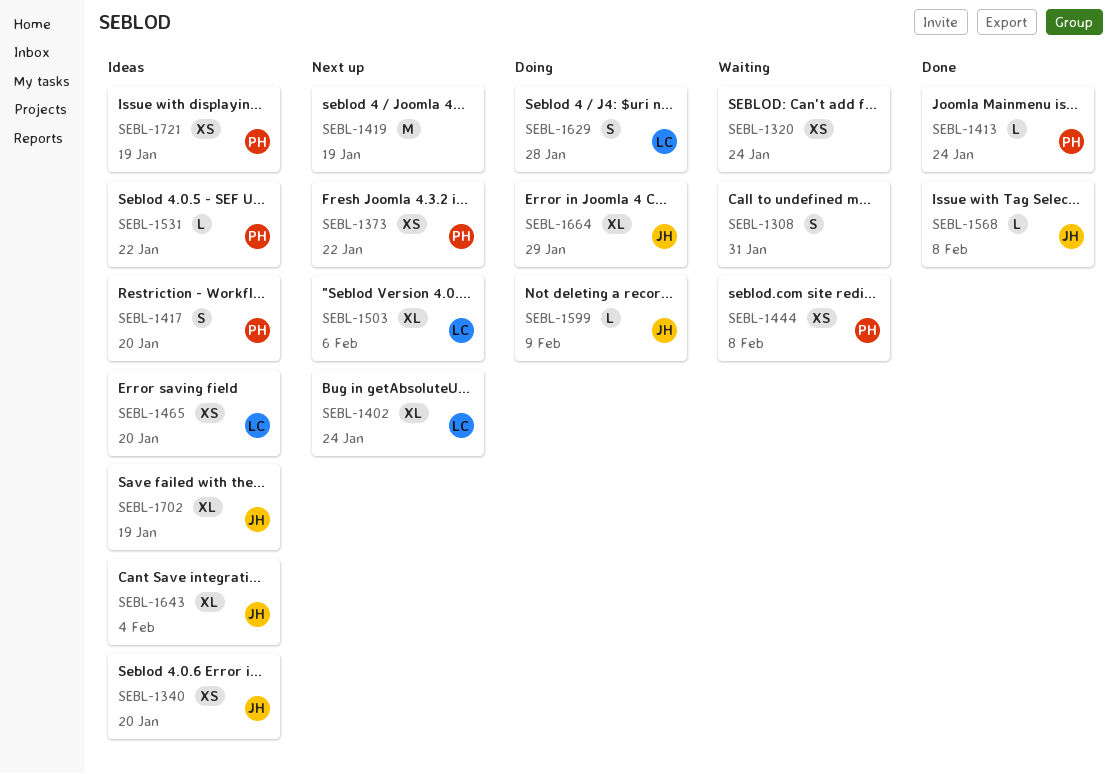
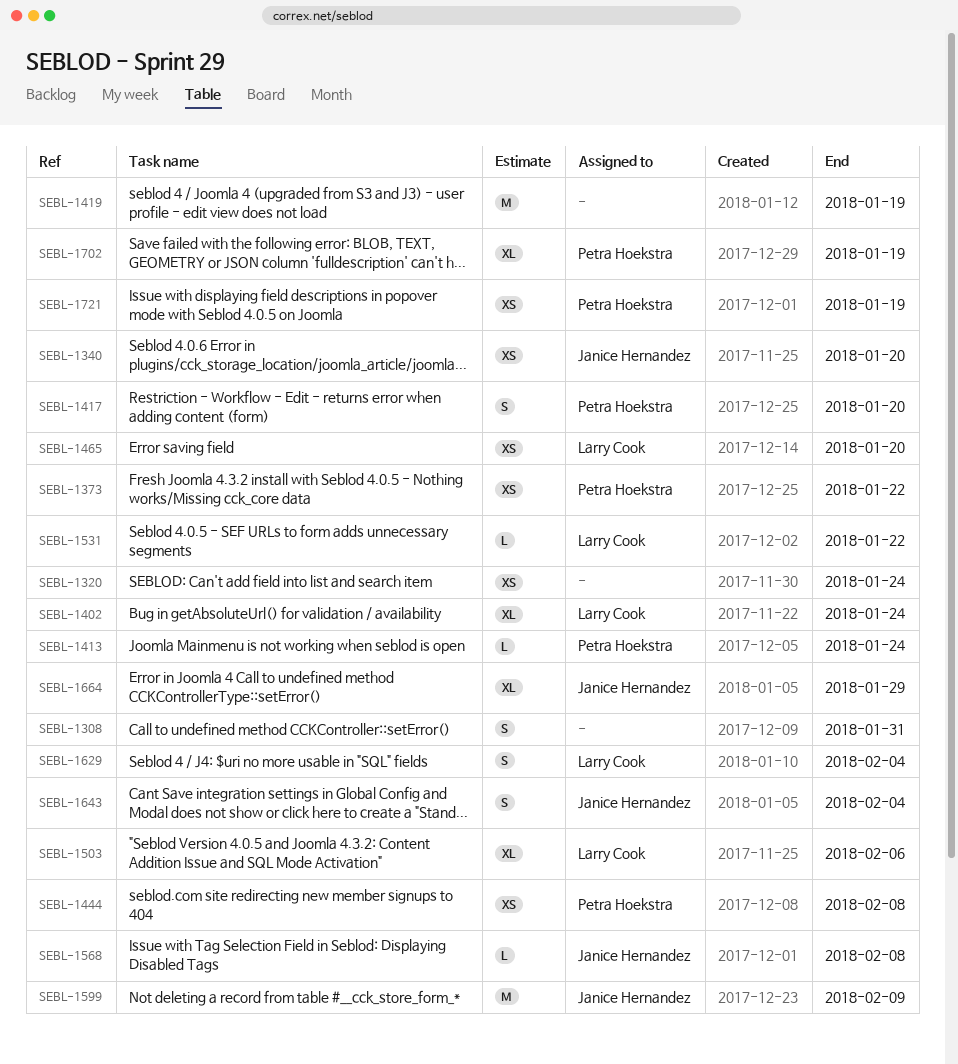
SEBL-1531, owner: Petra Hoekstra -> Larry Cook
SEBL-1599, estimate: L -> M
SEBL-1629, due: Jan 28 -> Feb 4
SEBL-1643, estimate: XL -> S
SEBL-1702, owner: Janice Hernandez -> Petra Hoekstra

